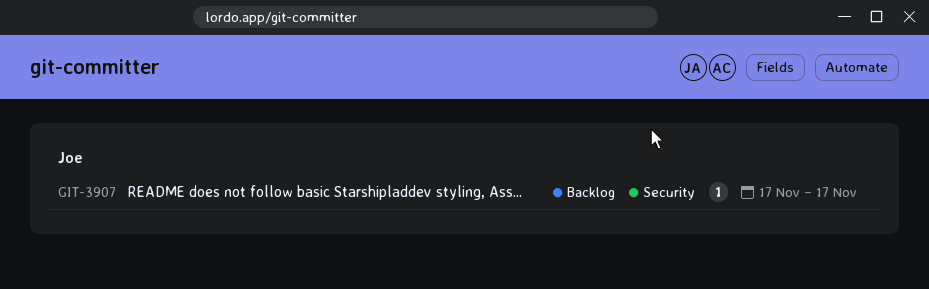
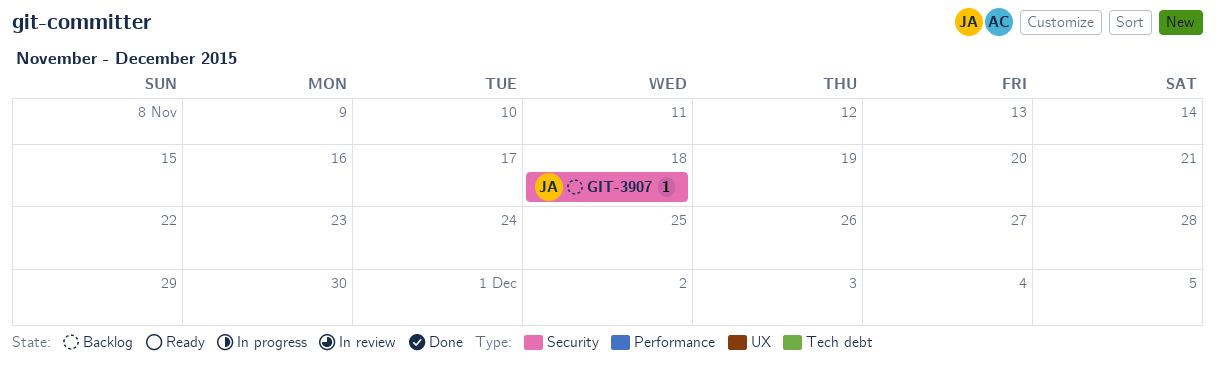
GIT-3907, start: Nov 17 -> Nov 18
GIT-3907, due: Nov 17 -> Nov 18

